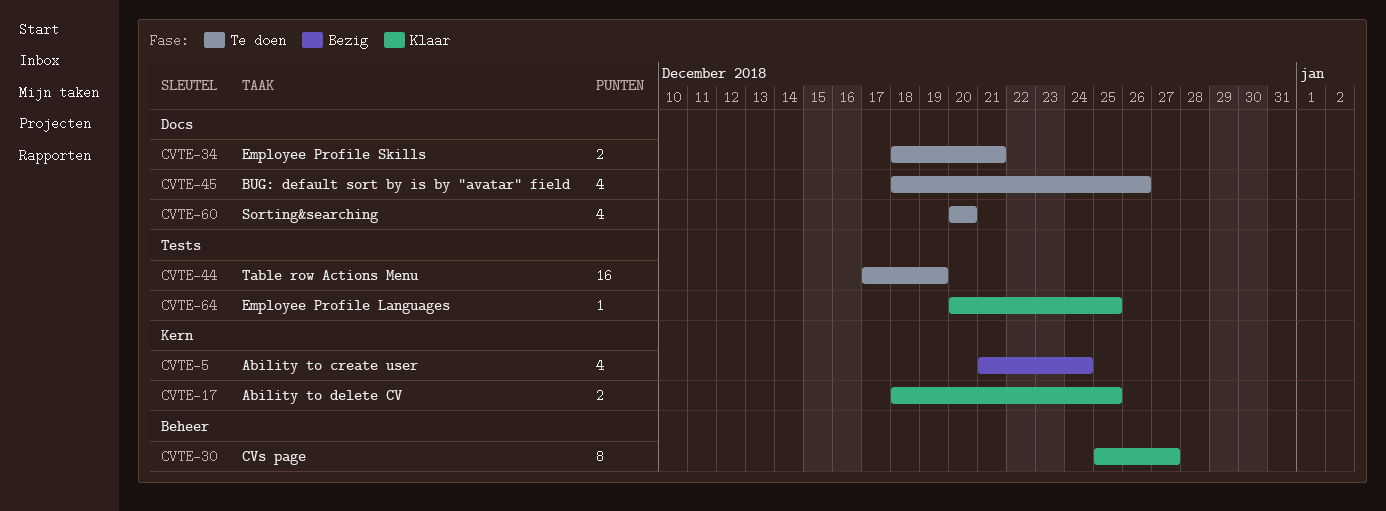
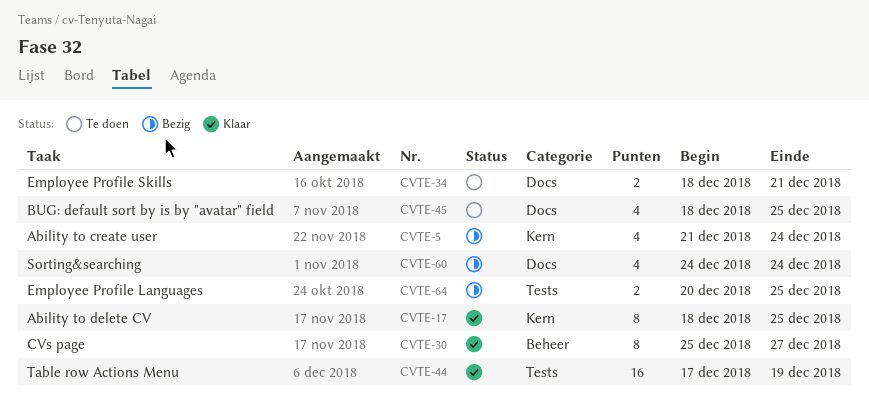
CVTE-17, estimate: 2 -> 8
CVTE-44, status: Te doen -> Klaar
CVTE-45, due: Dec 26 -> Dec 25
CVTE-60, status: Te doen -> Bezig
CVTE-60, start: Dec 20 -> Dec 24
CVTE-60, due: Dec 20 -> Dec 24
CVTE-64, status: Klaar -> Bezig
CVTE-64, estimate: 1 -> 2

